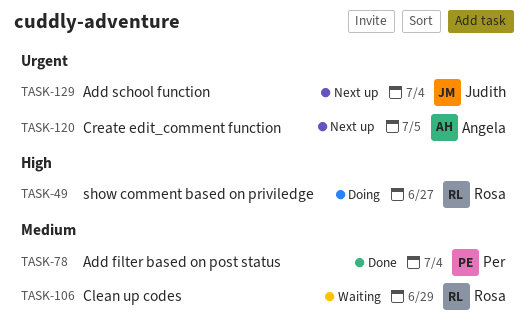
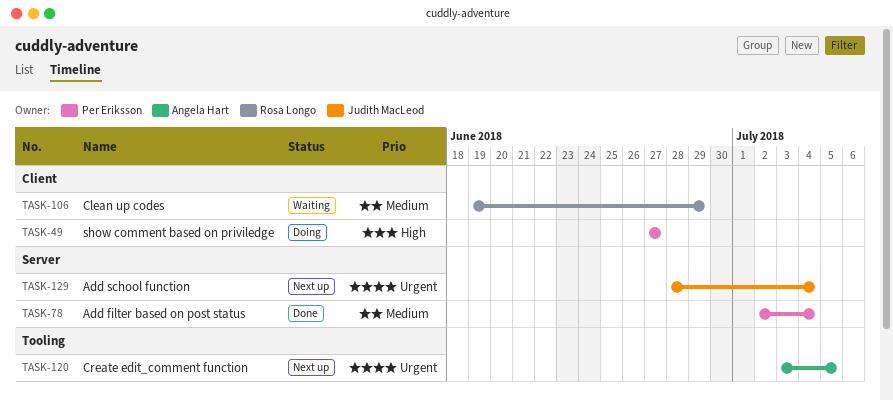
TASK-49, owner: Rosa Longo -> Per Eriksson

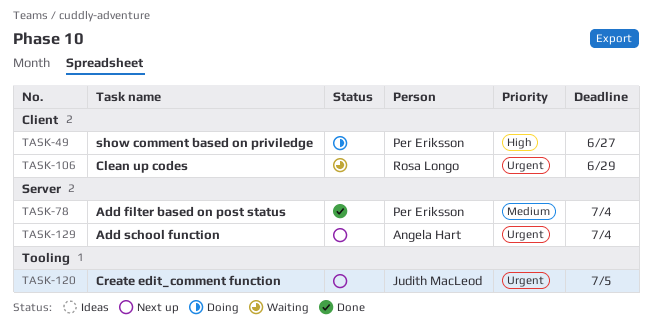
TASK-106, priority: Medium -> Urgent
TASK-120, owner: Angela Hart -> Judith MacLeod
TASK-129, owner: Judith MacLeod -> Angela Hart

